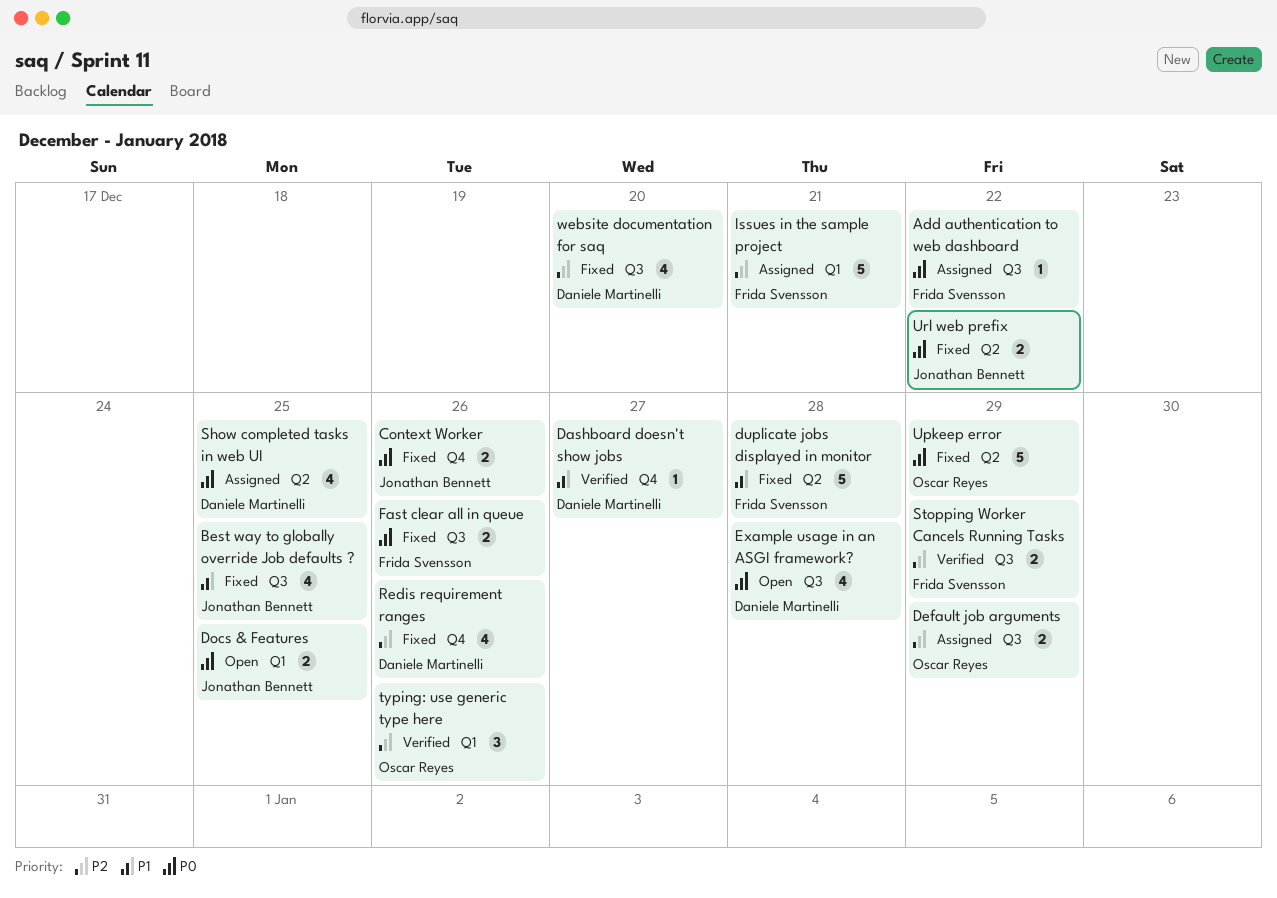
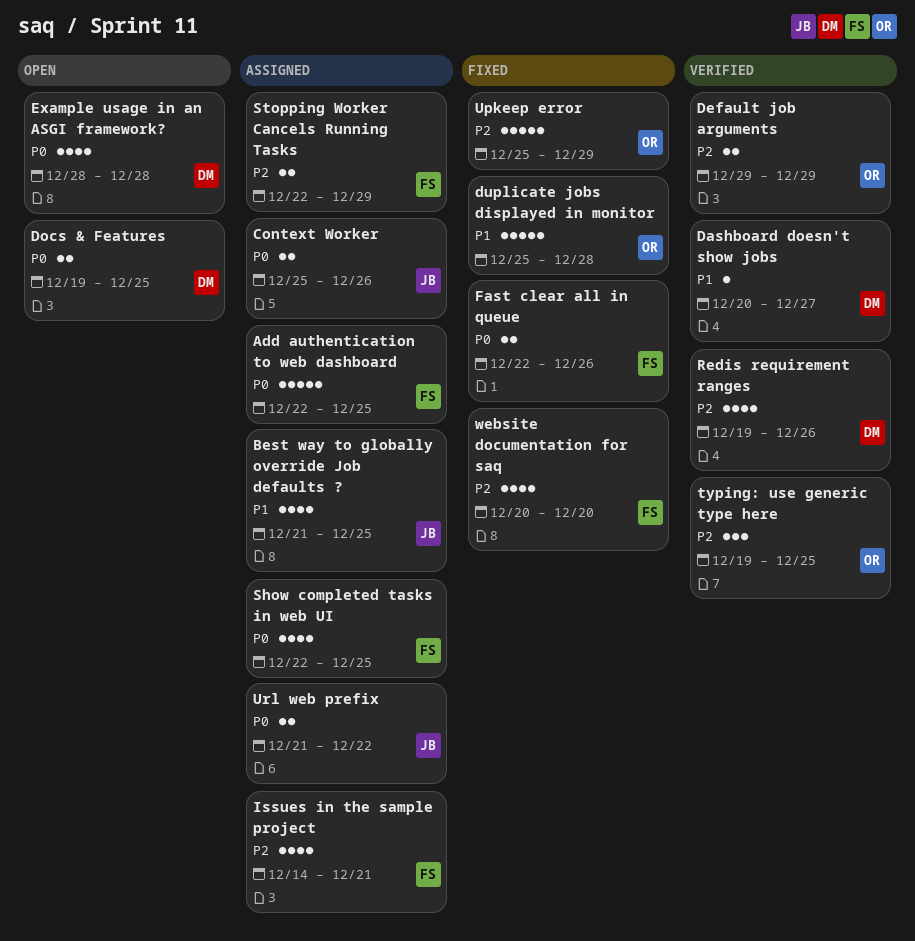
Add authentication to web dashboard, estimate: 1 -> 5
Add authentication to web dashboard, due: Dec 22 -> Dec 25
Best way to globally override Job defaults ?, status: Fixed -> Assigned
Context Worker, status: Fixed -> Assigned
Default job arguments, status: Assigned -> Verified
Docs & Features, owner: Jonathan Bennett -> Daniele Martinelli
duplicate jobs displayed in monitor, owner: Frida Svensson -> Oscar Reyes
Issues in the sample project, estimate: 5 -> 4
Redis requirement ranges, status: Fixed -> Verified
Show completed tasks in web UI, owner: Daniele Martinelli -> Frida Svensson
Stopping Worker Cancels Running Tasks, status: Verified -> Assigned
typing: use generic type here, due: Dec 26 -> Dec 25
Upkeep error, priority: P0 -> P2
Url web prefix, status: Fixed -> Assigned
website documentation for saq, owner: Daniele Martinelli -> Frida Svensson

